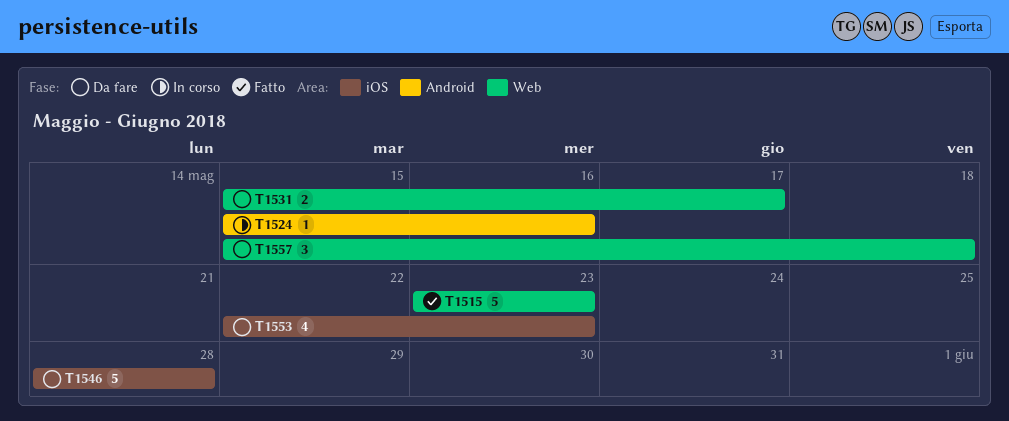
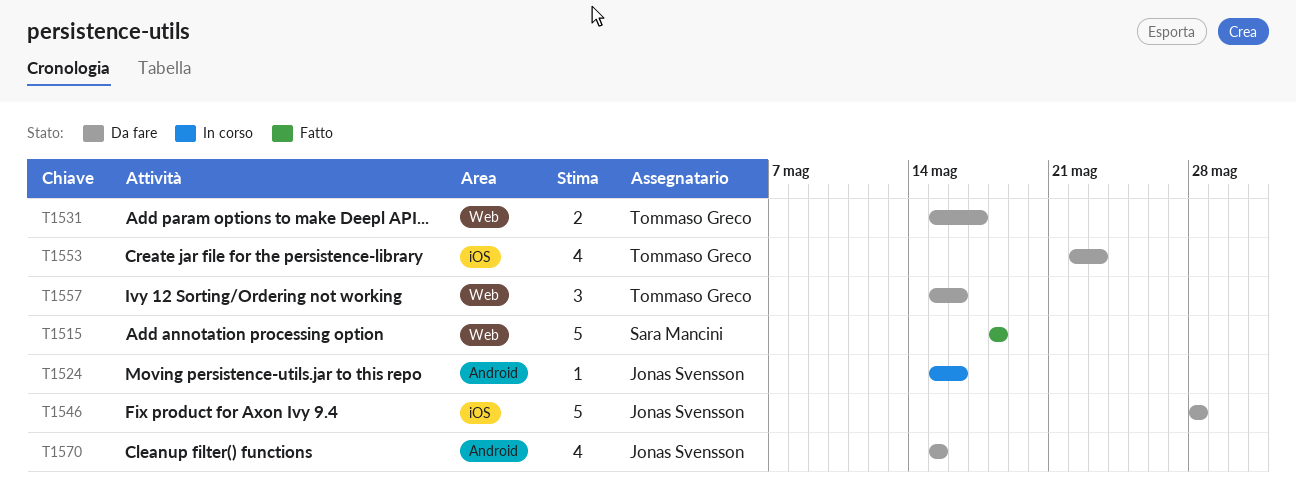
T1515, start: May 23 -> May 18
T1515, due: May 23 -> May 18
T1557, due: May 18 -> May 16
T1570: none -> present

